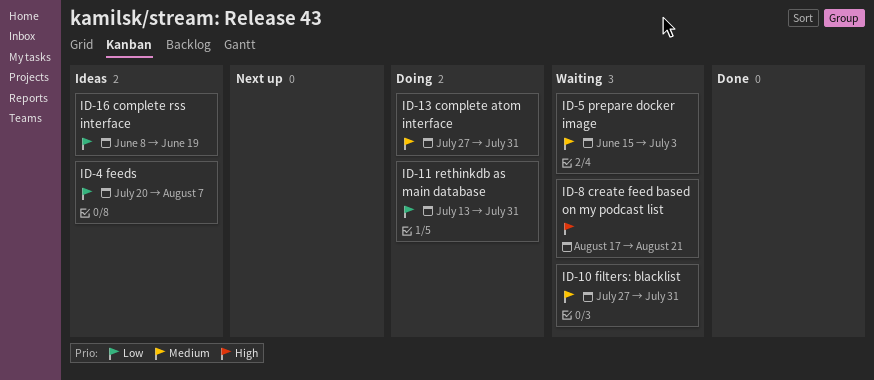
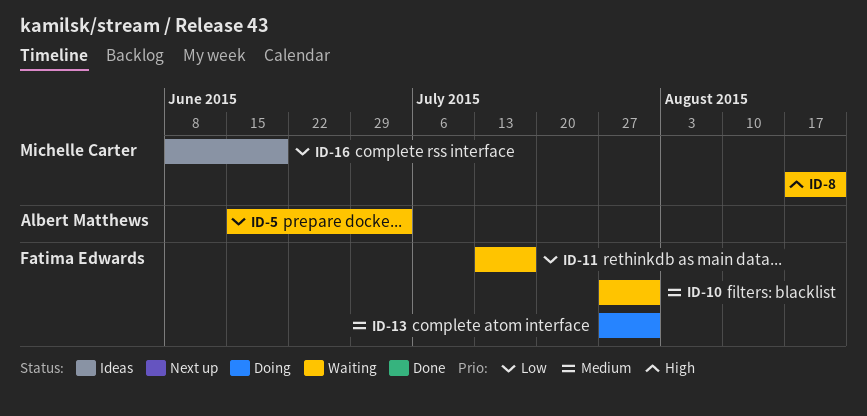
ID-4: present -> none
ID-5, priority: Medium -> Low
ID-11, status: Doing -> Waiting
ID-11, due: Jul 31 -> Jul 17

